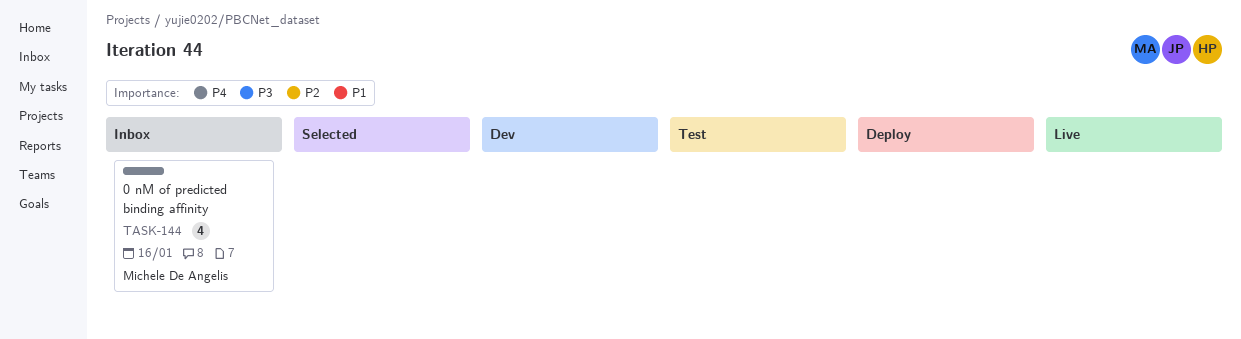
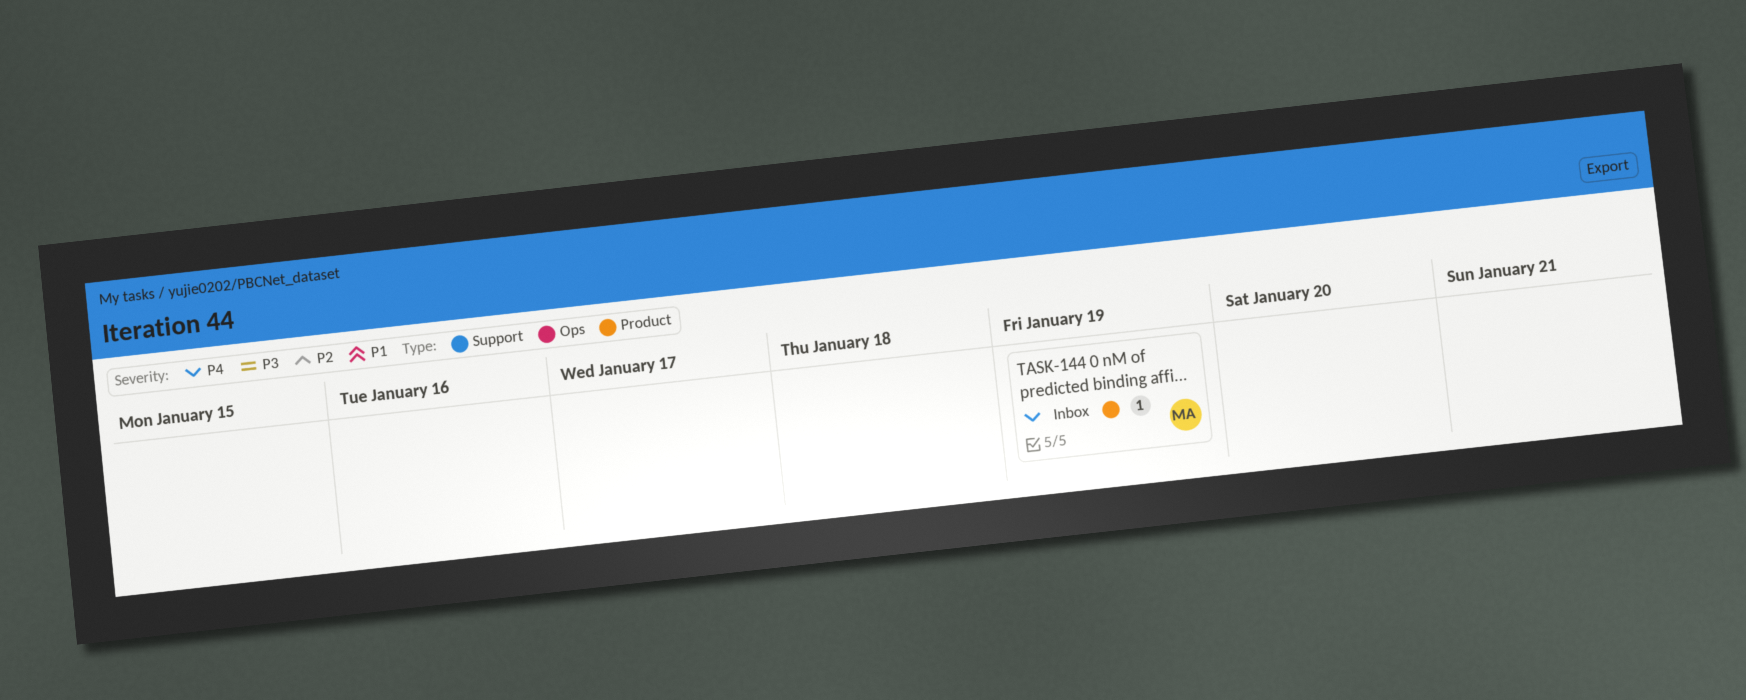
TASK-144, estimate: 4 -> 1
TASK-144, due: Jan 16 -> Jan 19

